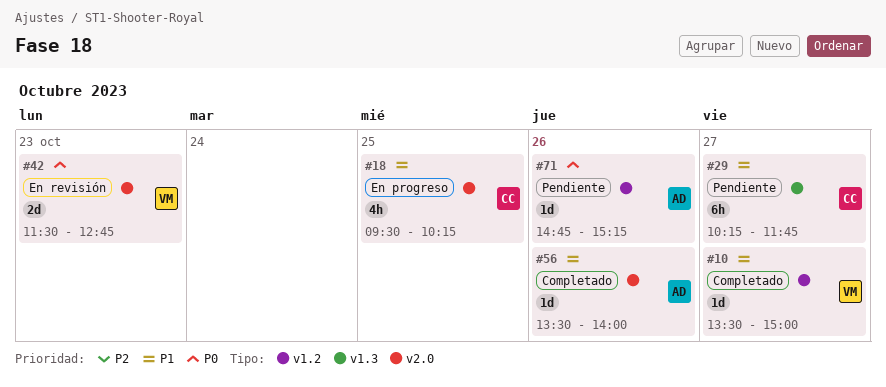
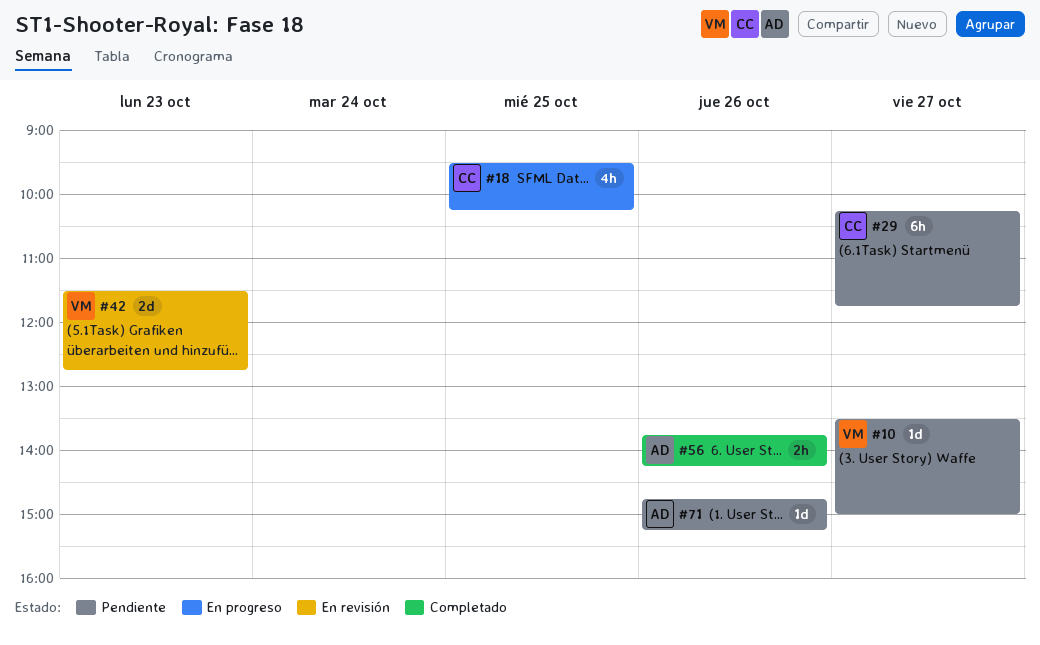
#10, status: Completado -> Pendiente
#56, estimate: 1d -> 2h
#56, begins: 13:30 -> 13:45
#56, ends: 14:00 -> 14:15

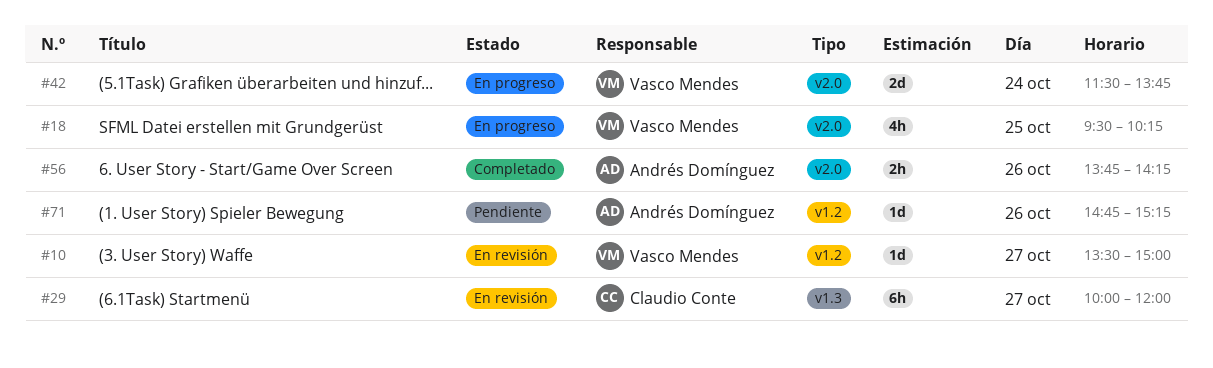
#10, status: Pendiente -> En revisión
#18, owner: Claudio Conte -> Vasco Mendes
#29, status: Pendiente -> En revisión
#29, begins: 10:15 -> 10:00
#29, ends: 11:45 -> 12:00
#42, status: En revisión -> En progreso
#42, day: Oct 23 -> Oct 24
#42, ends: 12:45 -> 13:45

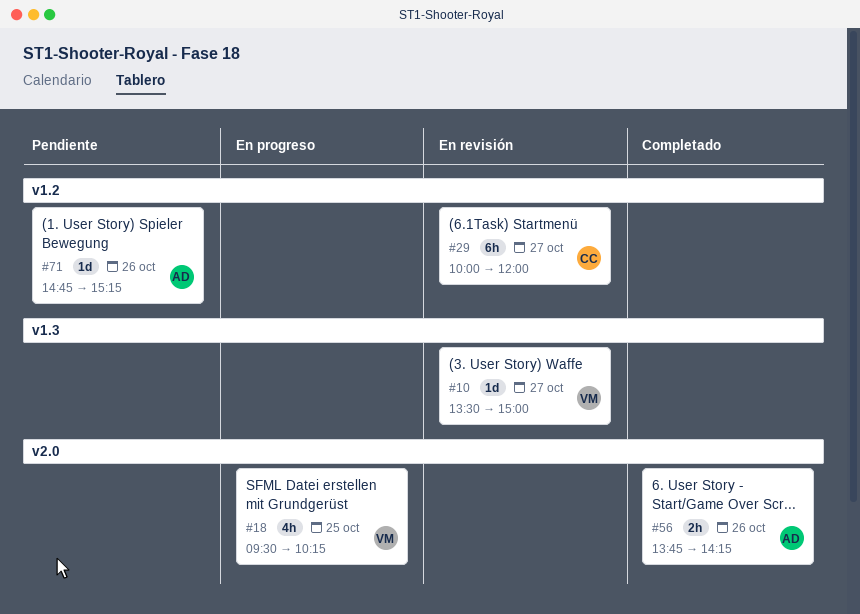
#10, label: v1.2 -> v1.3
#29, label: v1.3 -> v1.2
#42: present -> none

